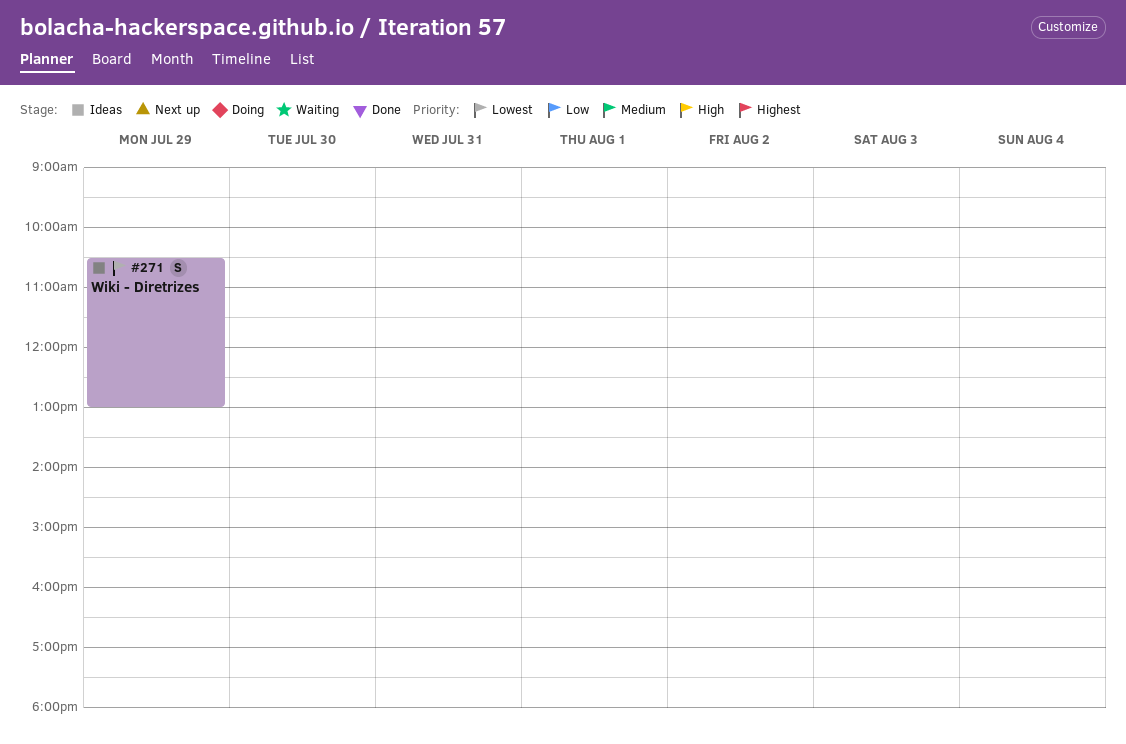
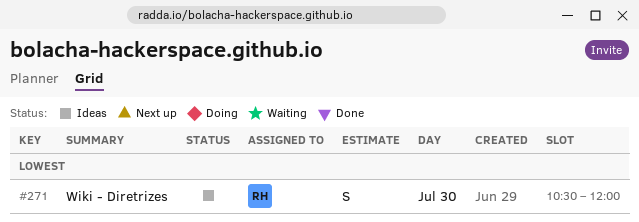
#271, day: Jul 29 -> Jul 30
#271, ends: 13:00 -> 12:00

